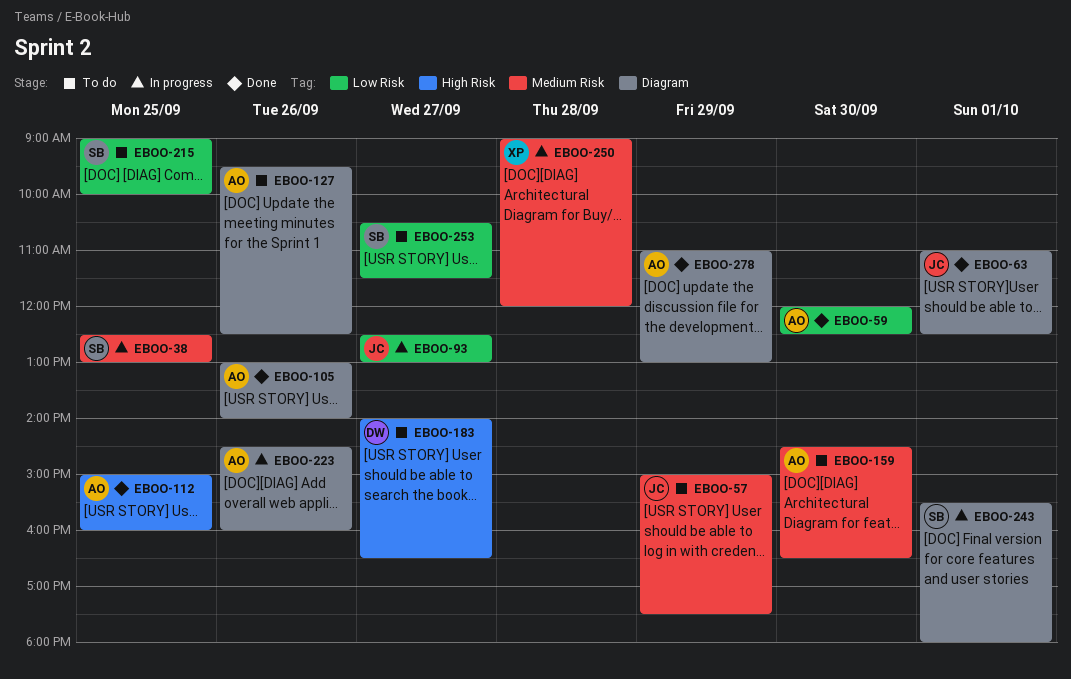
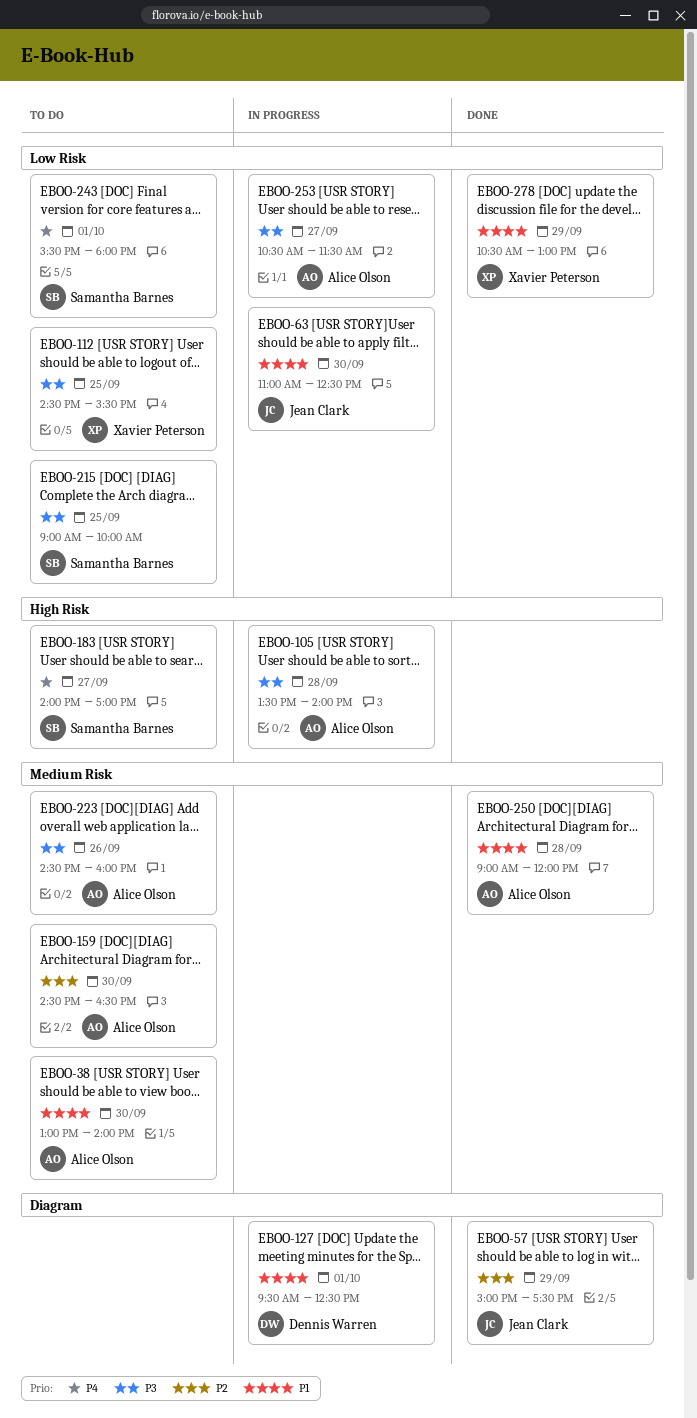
EBOO-38, status: In progress -> To do
EBOO-38, owner: Samantha Barnes -> Alice Olson
EBOO-38, day: Sep 25 -> Sep 30
EBOO-38, begins: 12:30 -> 13:00
EBOO-38, ends: 13:00 -> 14:00
EBOO-57, status: To do -> Done
EBOO-57, label: Medium Risk -> Diagram
EBOO-59: present -> none
EBOO-63, status: Done -> In progress
EBOO-63, label: Diagram -> Low Risk
EBOO-63, day: Oct 1 -> Sep 30
EBOO-93: present -> none
EBOO-105, status: Done -> In progress
EBOO-105, label: Diagram -> High Risk
EBOO-105, day: Sep 26 -> Sep 28
EBOO-105, begins: 13:00 -> 13:30
EBOO-112, status: Done -> To do
EBOO-112, owner: Alice Olson -> Xavier Peterson
EBOO-112, label: High Risk -> Low Risk
EBOO-112, begins: 15:00 -> 14:30
EBOO-112, ends: 16:00 -> 15:30
EBOO-127, status: To do -> In progress
EBOO-127, owner: Alice Olson -> Dennis Warren
EBOO-127, day: Sep 26 -> Oct 1
EBOO-183, owner: Dennis Warren -> Samantha Barnes
EBOO-183, ends: 16:30 -> 17:00
EBOO-223, status: In progress -> To do
EBOO-223, label: Diagram -> Medium Risk
EBOO-243, status: In progress -> To do
EBOO-243, label: Diagram -> Low Risk
EBOO-250, status: In progress -> Done
EBOO-250, owner: Xavier Peterson -> Alice Olson
EBOO-253, status: To do -> In progress
EBOO-253, owner: Samantha Barnes -> Alice Olson
EBOO-278, owner: Alice Olson -> Xavier Peterson
EBOO-278, label: Diagram -> Low Risk
EBOO-278, begins: 11:00 -> 10:30

